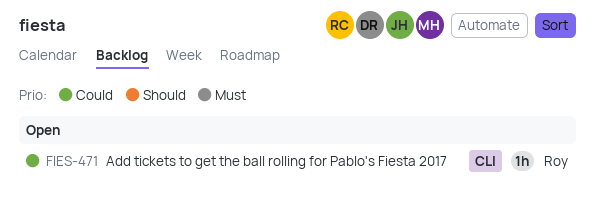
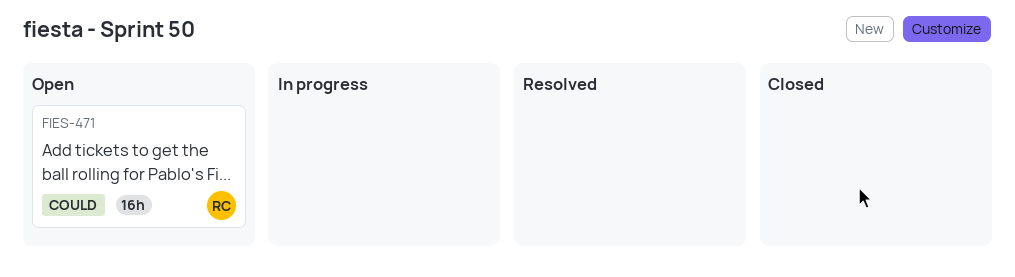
FIES-471, estimate: 1h -> 16h

